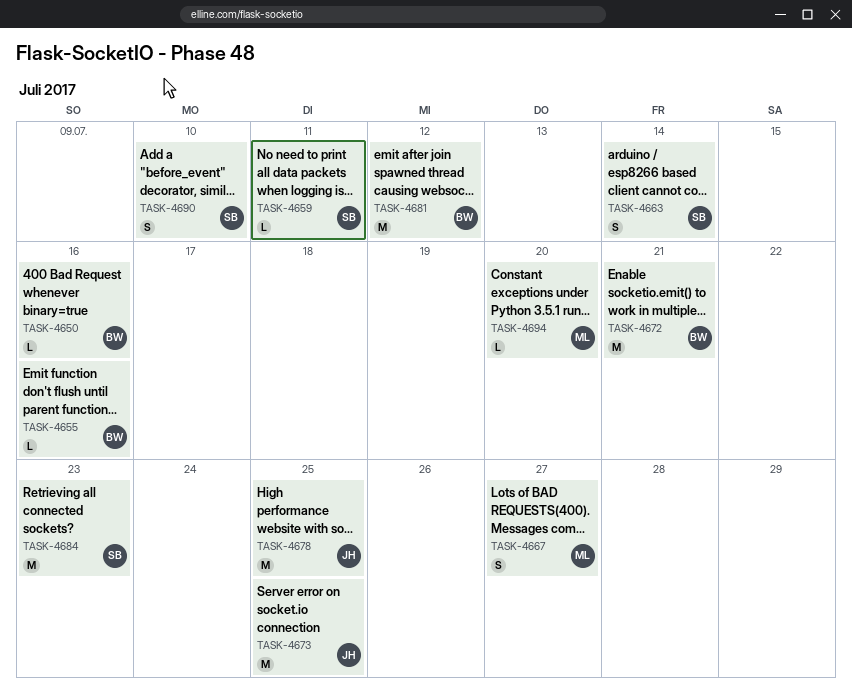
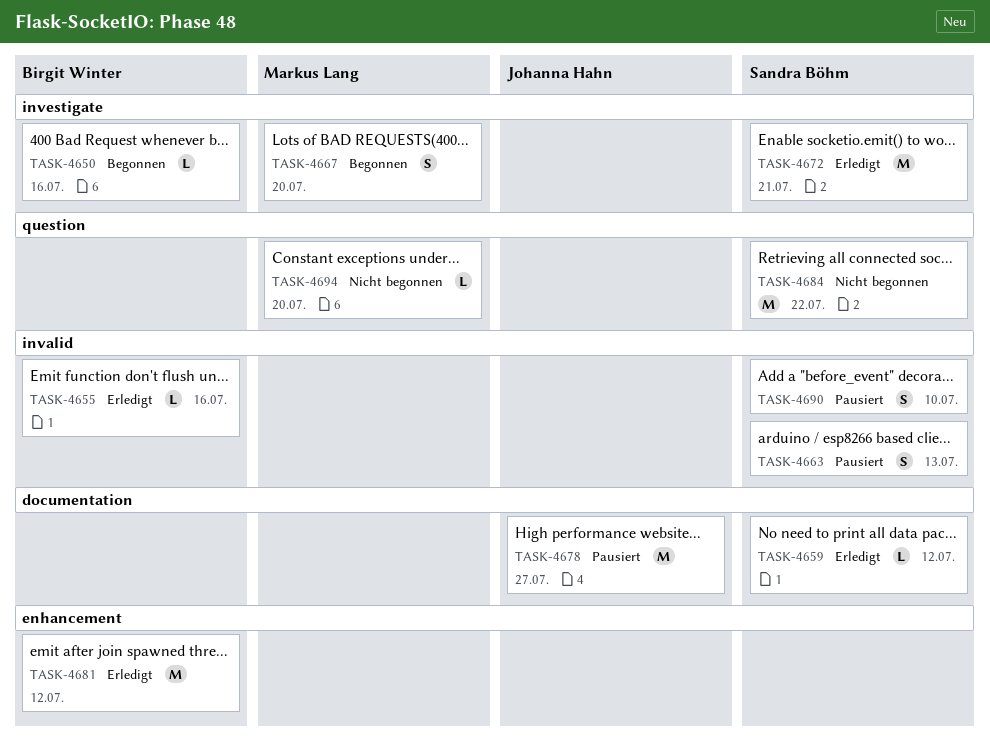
TASK-4659, due: Jul 11 -> Jul 12
TASK-4663, due: Jul 14 -> Jul 13
TASK-4667, due: Jul 27 -> Jul 20
TASK-4672, owner: Birgit Winter -> Sandra Böhm
TASK-4673: present -> none
TASK-4678, due: Jul 25 -> Jul 27
TASK-4684, due: Jul 23 -> Jul 22

